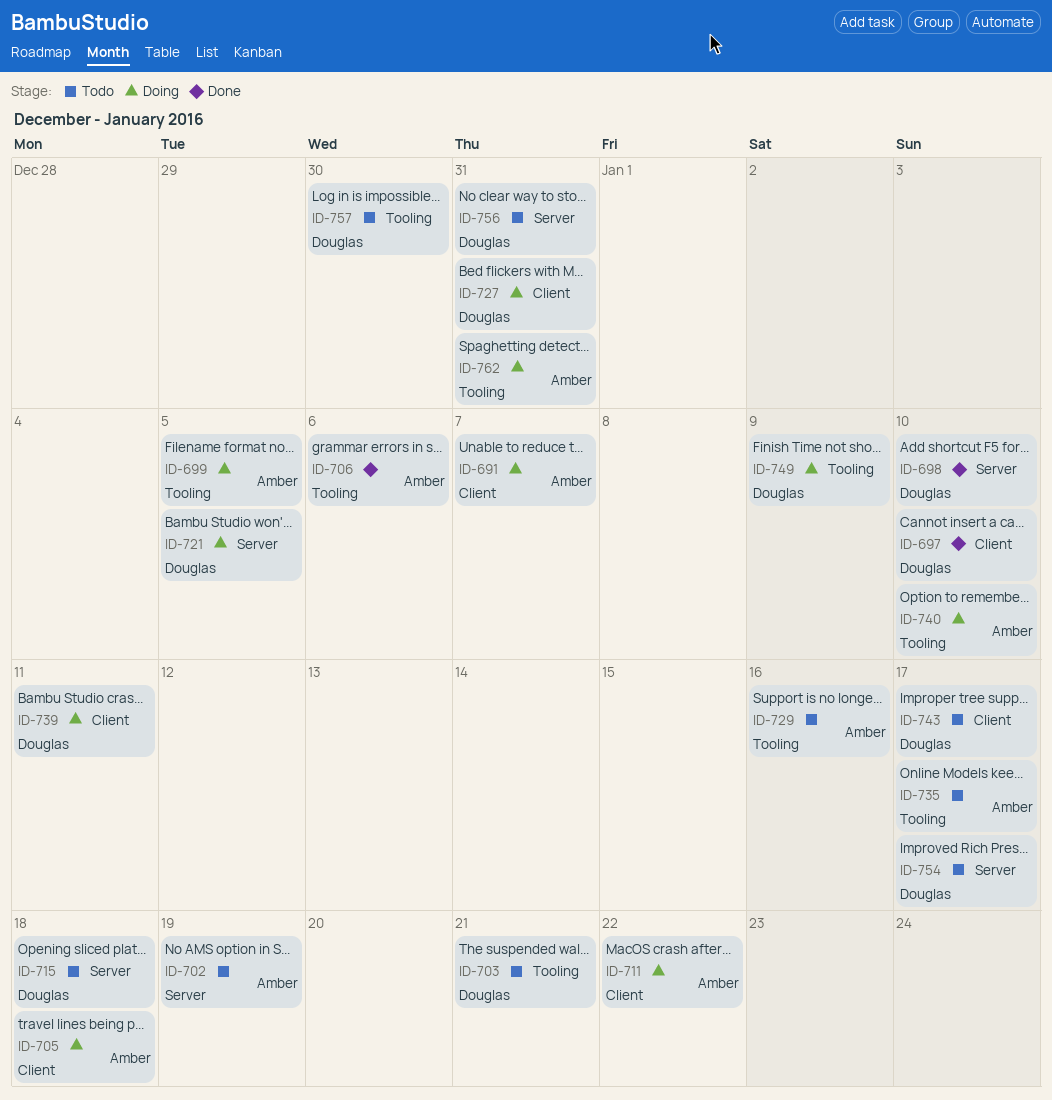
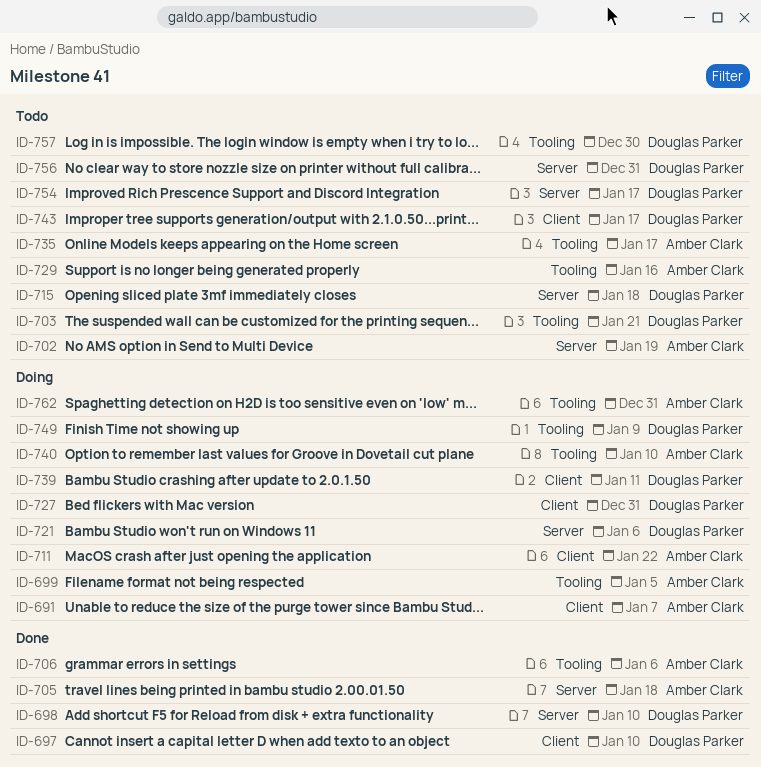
ID-705, status: Doing -> Done
ID-705, label: Client -> Server
ID-721, due: Jan 5 -> Jan 6

